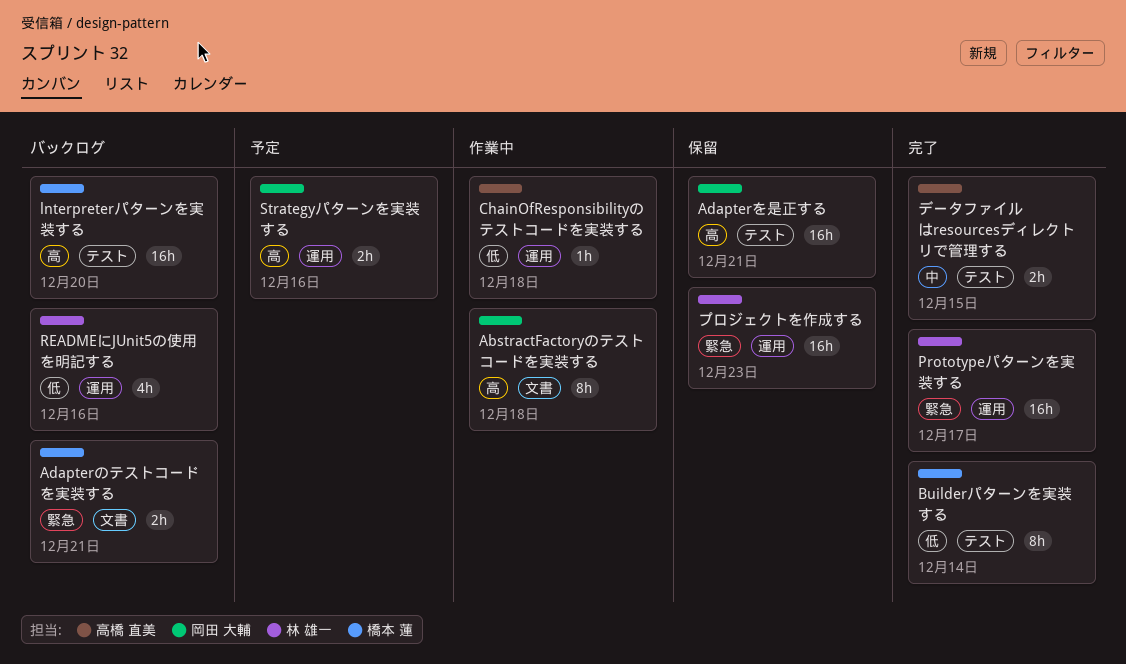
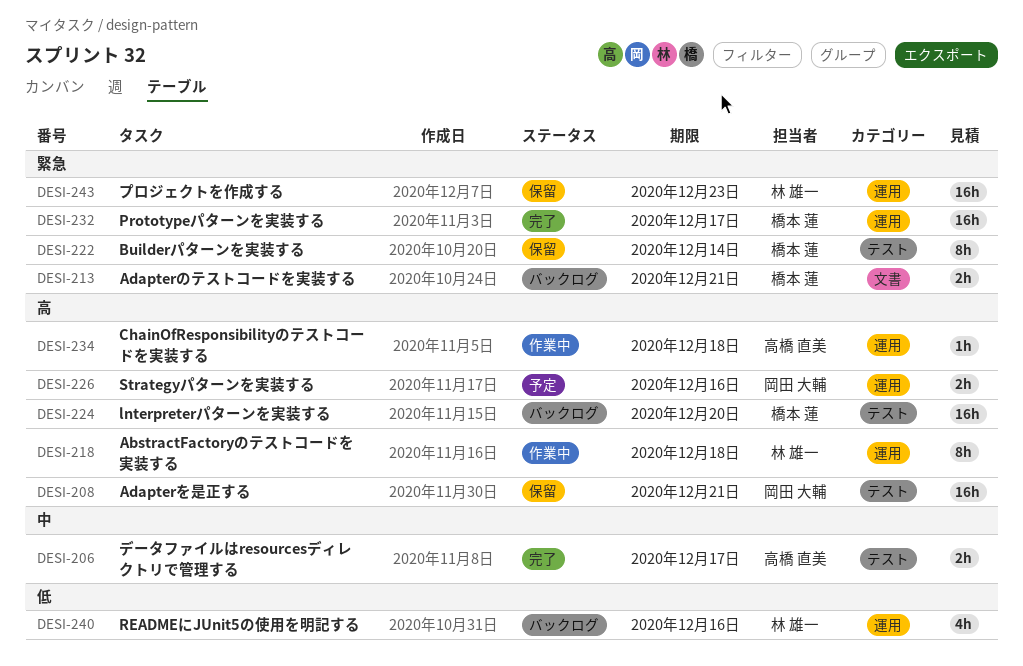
AbstractFactoryのテストコードを実装する, owner: 岡田 大輔 -> 林 雄一
AbstractFactoryのテストコードを実装する, label: 文書 -> 運用
Builderパターンを実装する, status: 完了 -> 保留
Builderパターンを実装する, priority: 低 -> 緊急
ChainOfResponsibilityのテストコードを実装する, priority: 低 -> 高
Prototypeパターンを実装する, owner: 林 雄一 -> 橋本 蓮
データファイルはresourcesディレクトリで管理する, due: Dec 15 -> Dec 17

